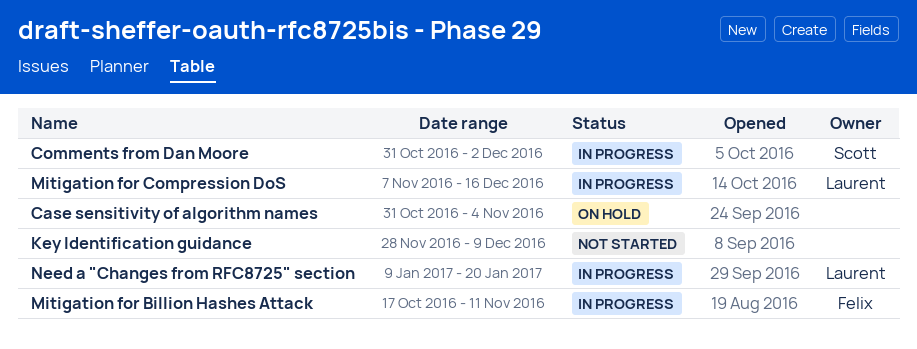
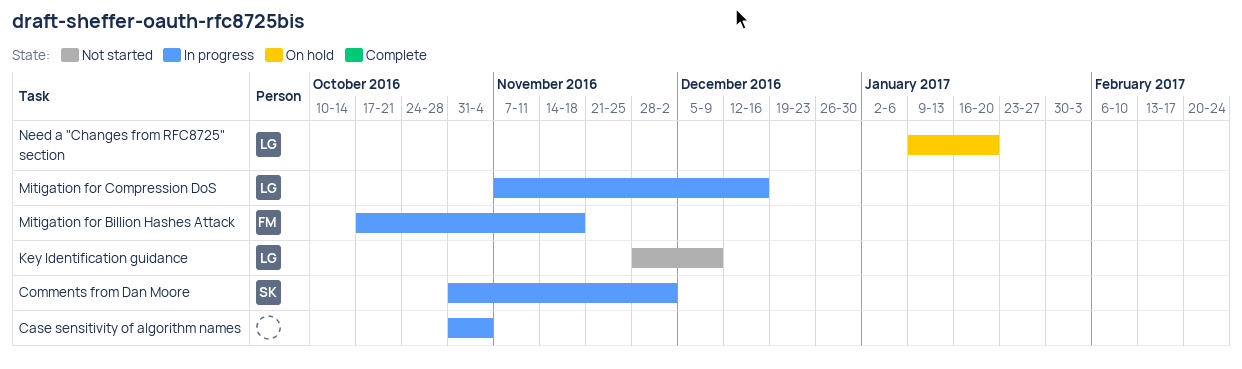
Case sensitivity of algorithm names, status: On hold -> In progress
Key Identification guidance, owner: none -> Laurent
Mitigation for Billion Hashes Attack, due: Nov 11 -> Nov 18
Need a "Changes from RFC8725" section, status: In progress -> On hold

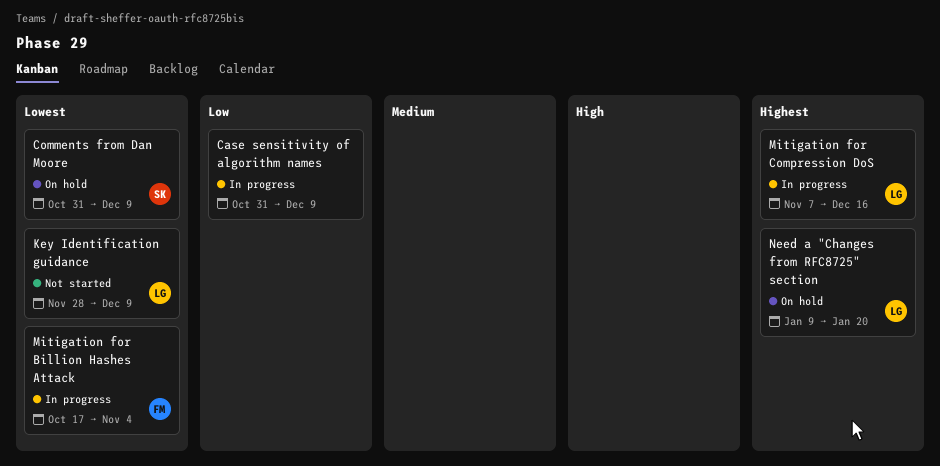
Case sensitivity of algorithm names, due: Nov 4 -> Dec 9
Comments from Dan Moore, status: In progress -> On hold
Comments from Dan Moore, due: Dec 2 -> Dec 9
Mitigation for Billion Hashes Attack, due: Nov 18 -> Nov 4

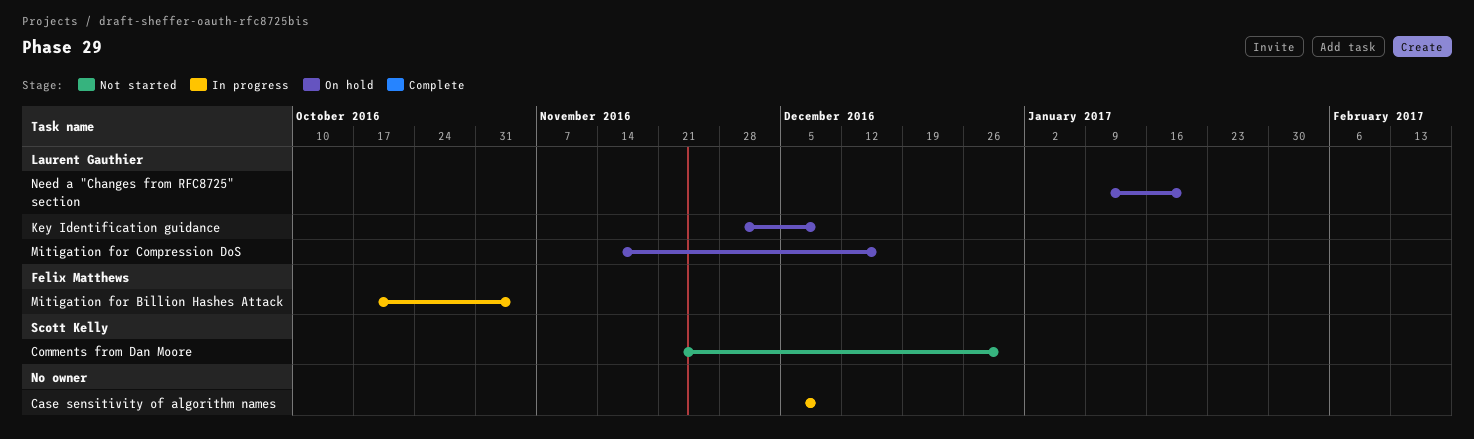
Case sensitivity of algorithm names, start: Oct 31 -> Dec 5
Comments from Dan Moore, status: On hold -> Not started
Comments from Dan Moore, start: Oct 31 -> Nov 21
Comments from Dan Moore, due: Dec 9 -> Dec 30
Key Identification guidance, status: Not started -> On hold
Mitigation for Compression DoS, status: In progress -> On hold
Mitigation for Compression DoS, start: Nov 7 -> Nov 14

